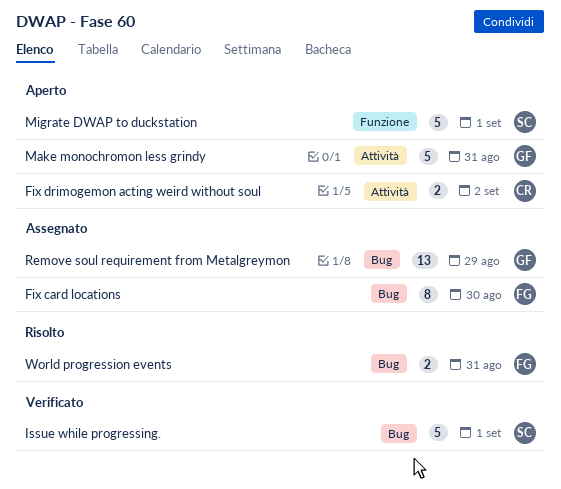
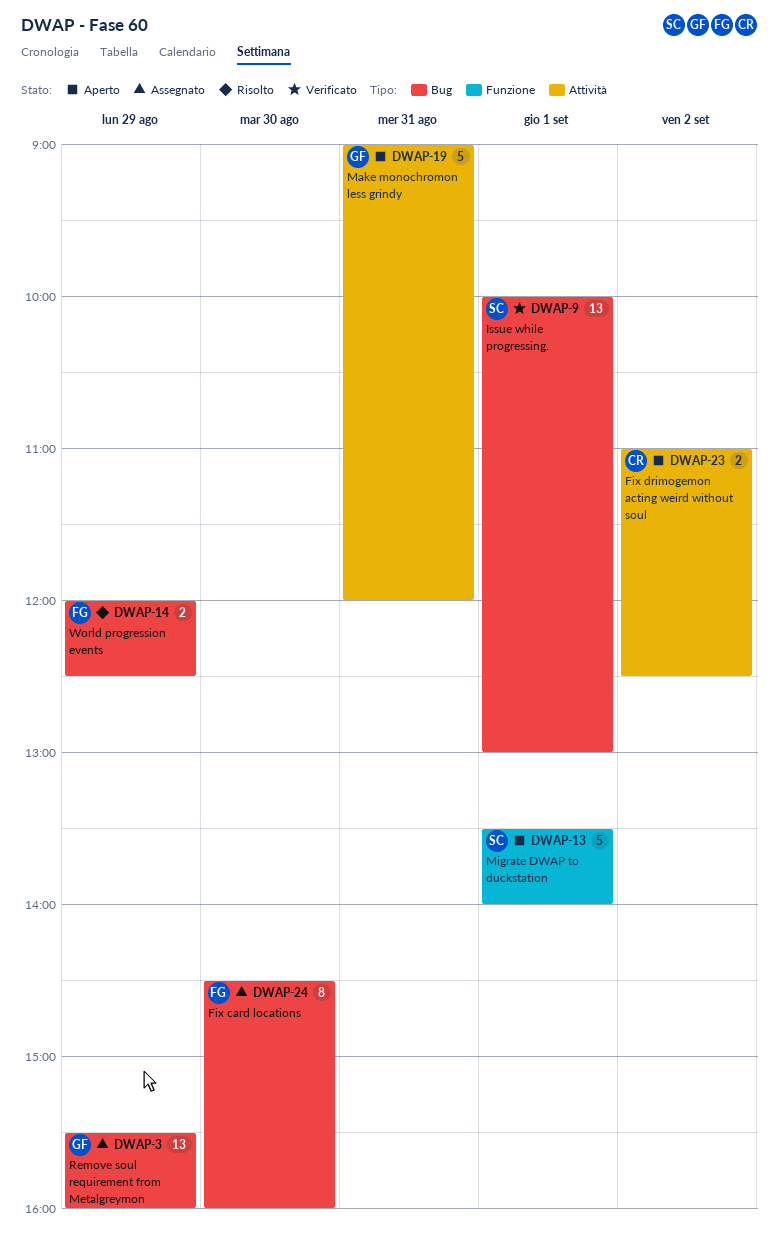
Issue while progressing., estimate: 5 -> 13
World progression events, day: Aug 31 -> Aug 29

